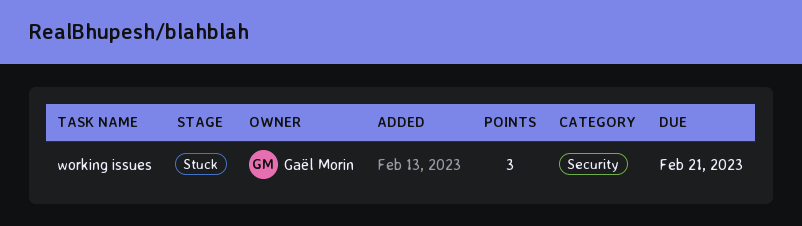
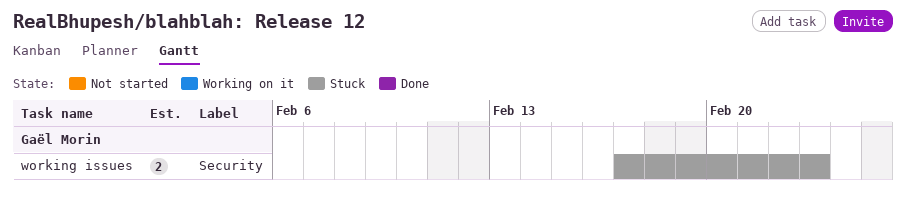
working issues, estimate: 3 -> 2
working issues, due: Feb 21 -> Feb 23

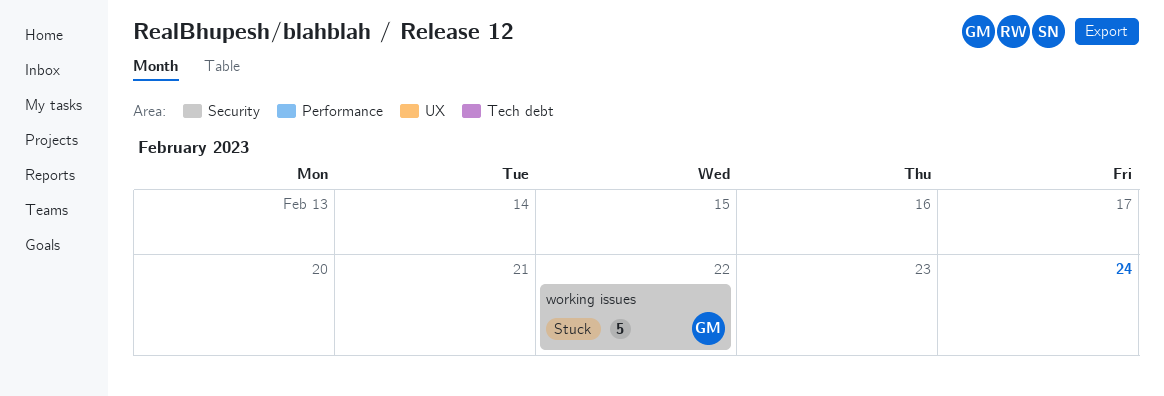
working issues, estimate: 2 -> 5
working issues, due: Feb 23 -> Feb 22

